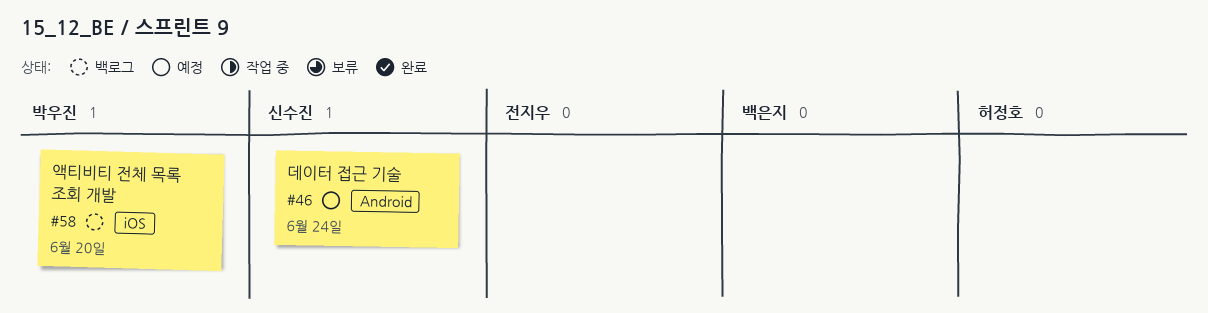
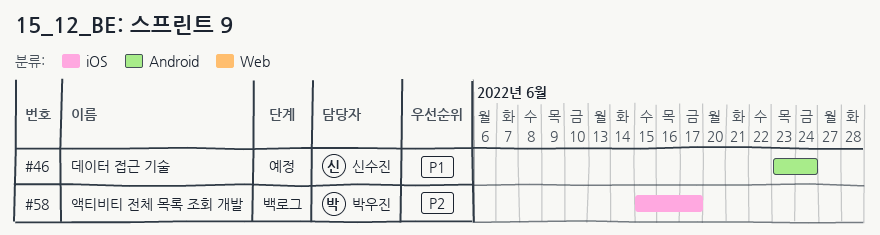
#58, due: Jun 20 -> Jun 17

